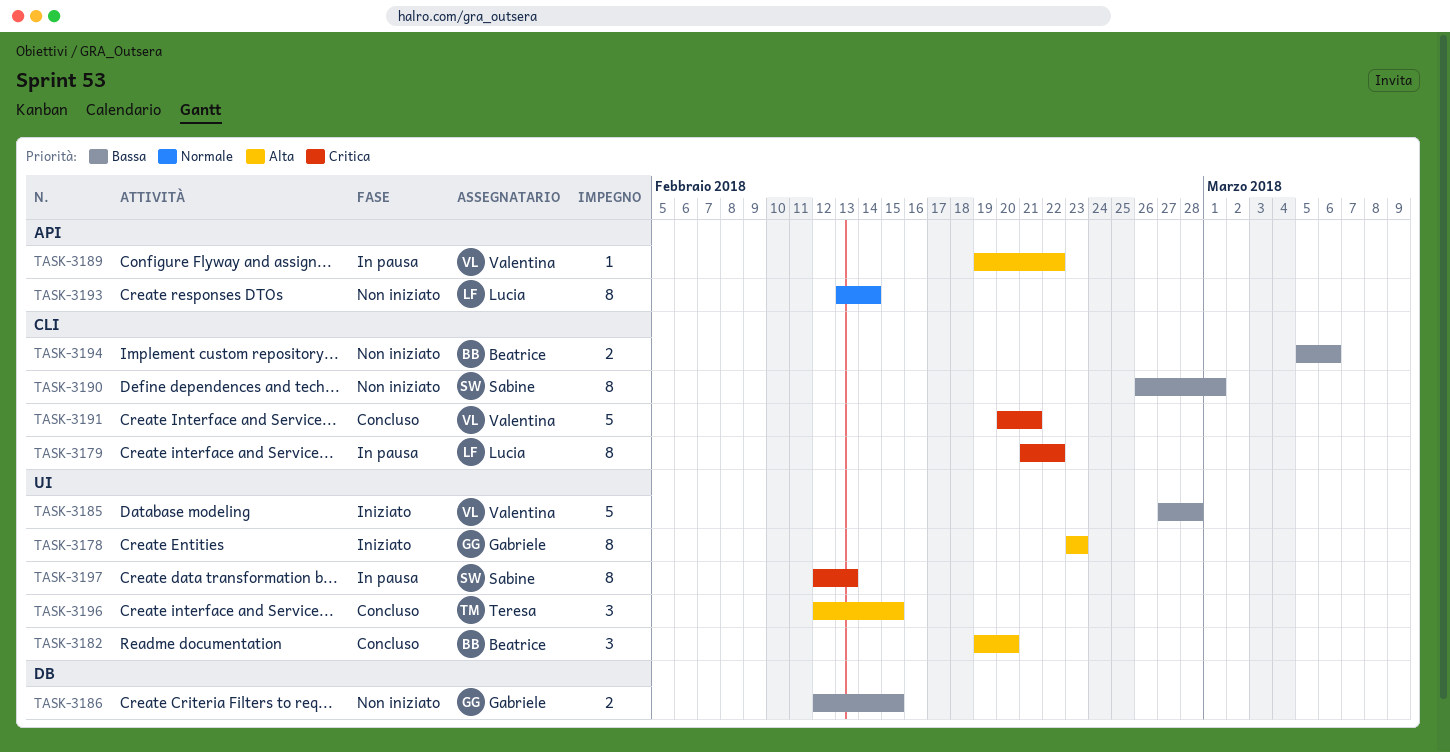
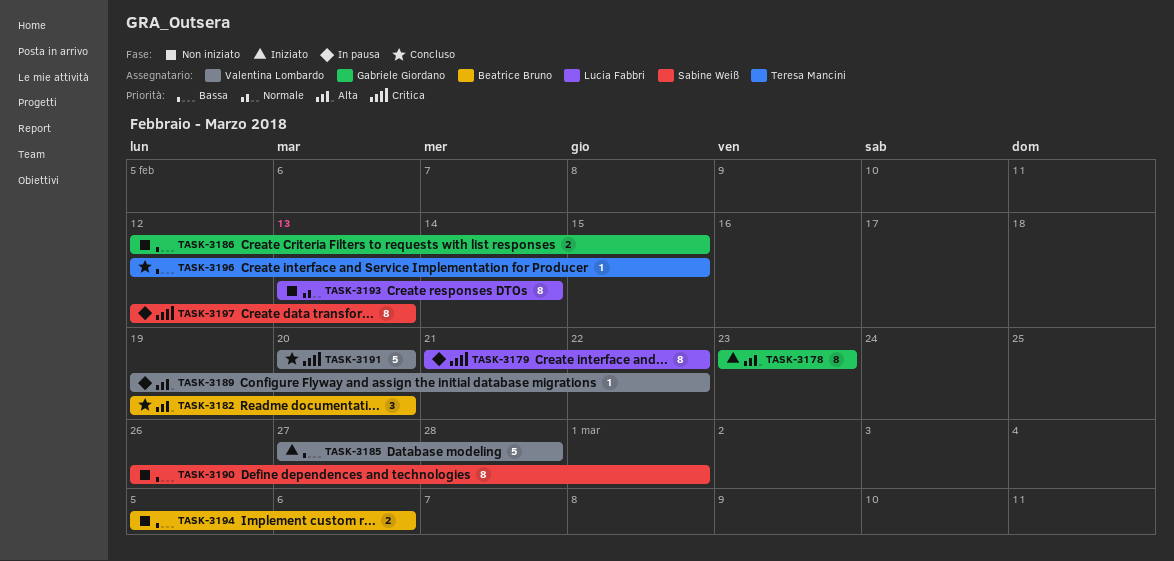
TASK-3191, due: Feb 21 -> Feb 20
TASK-3196, priority: Alta -> Bassa
TASK-3196, estimate: 3 -> 1

